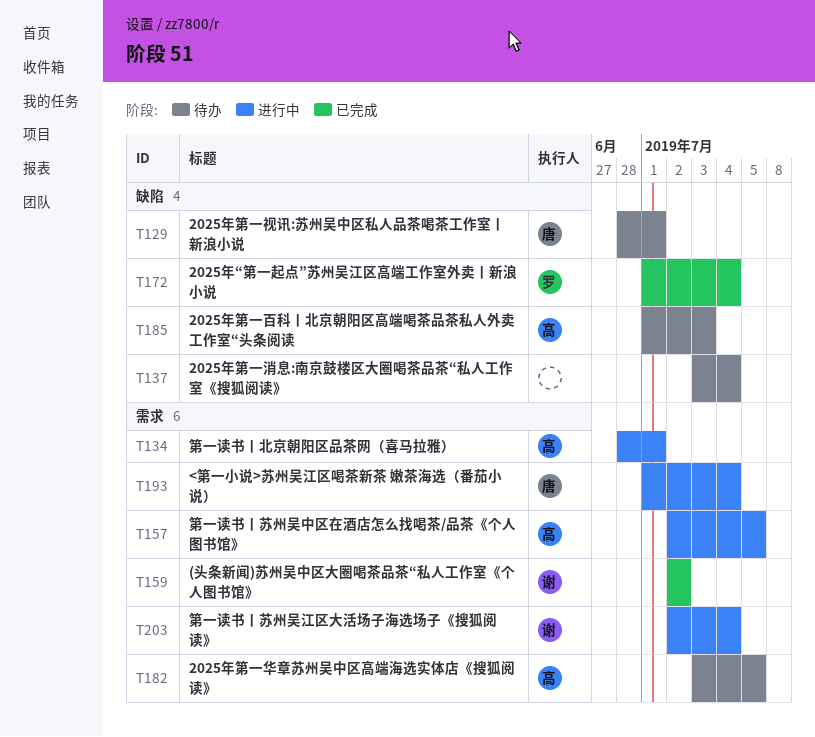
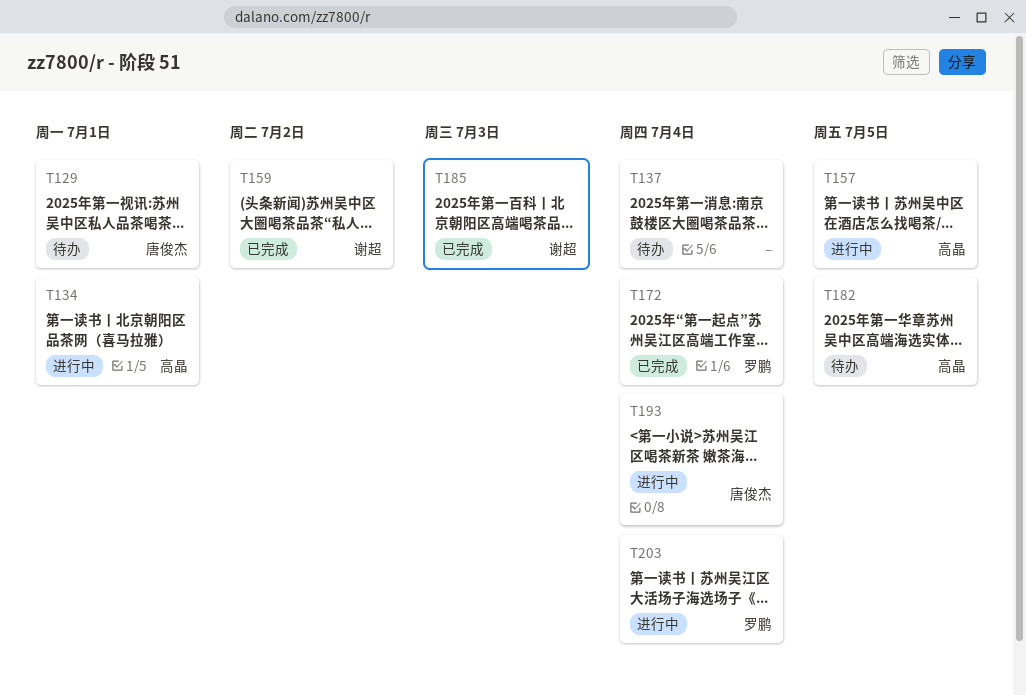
T185, status: 待办 -> 已完成
T185, owner: 高晶 -> 谢超
T203, owner: 谢超 -> 罗鹏

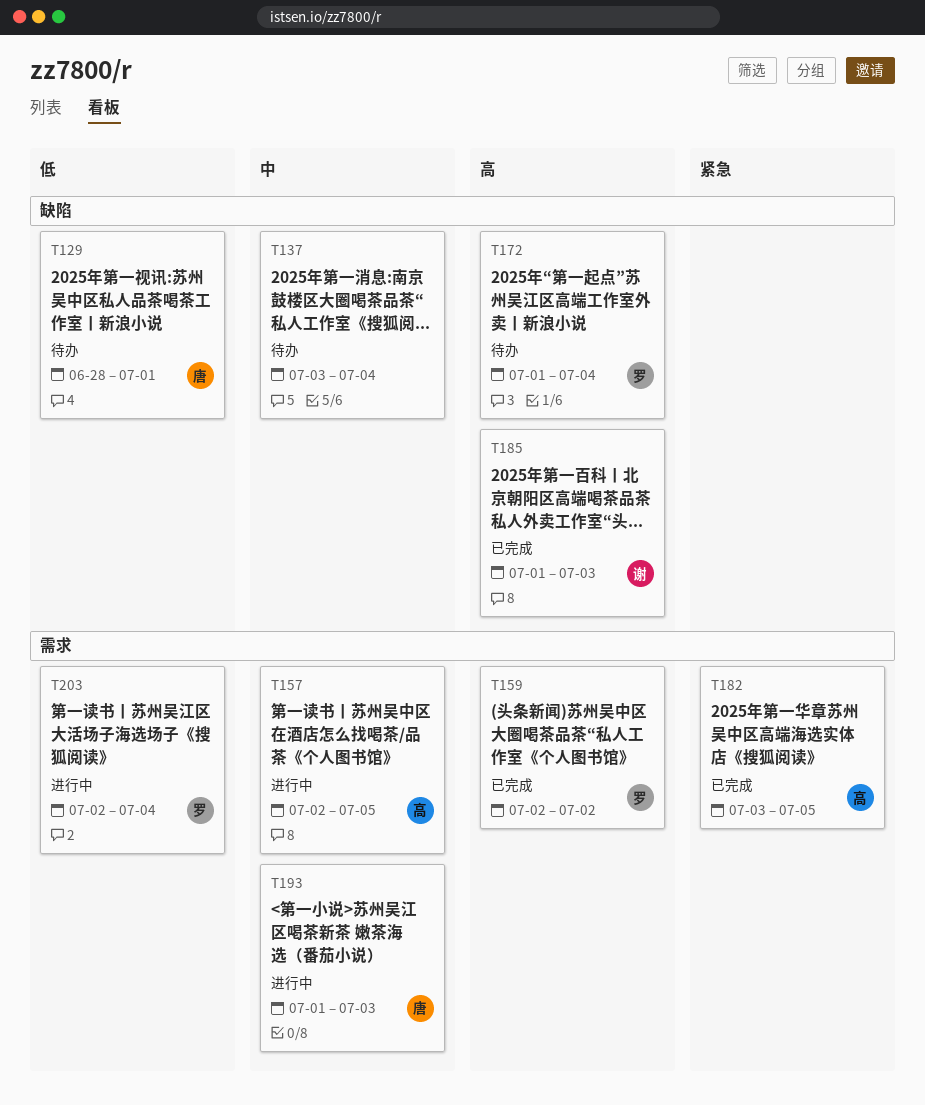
T134: present -> none
T159, owner: 谢超 -> 罗鹏
T172, status: 已完成 -> 待办
T182, status: 待办 -> 已完成
T193, due: Jul 4 -> Jul 3

